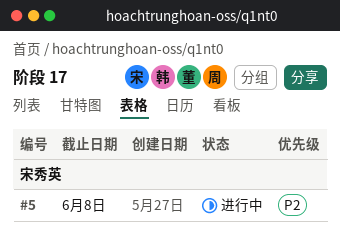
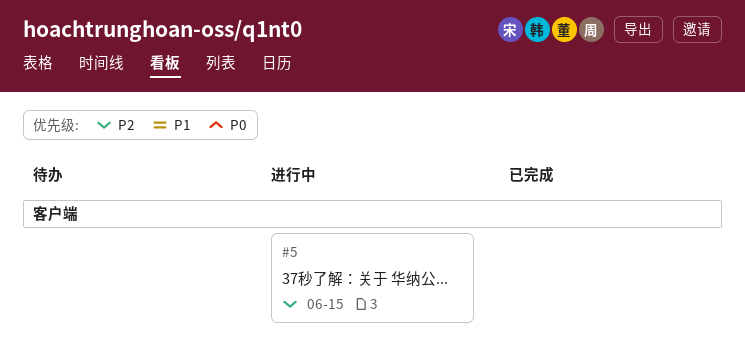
#5, due: Jun 8 -> Jun 15

